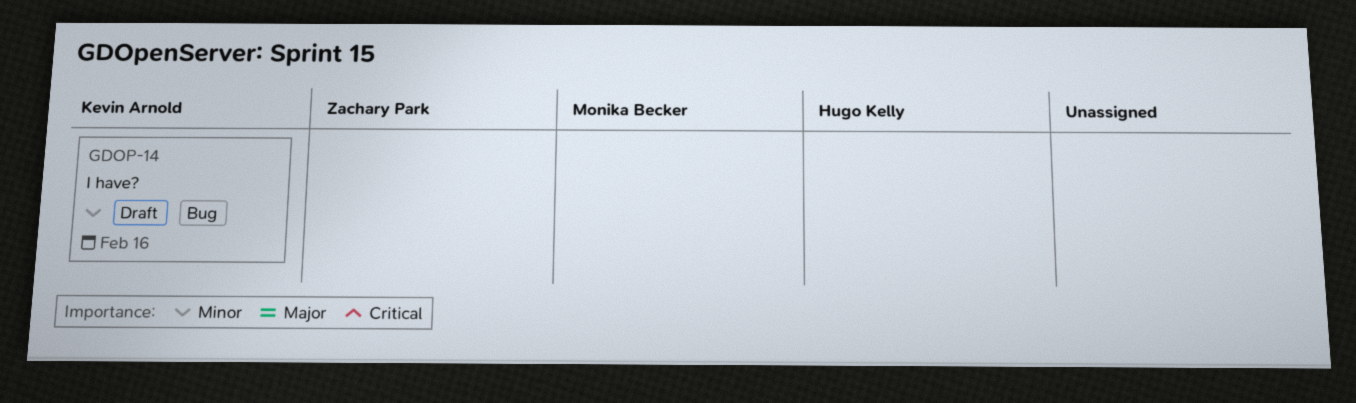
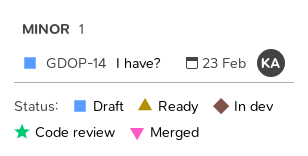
GDOP-14, due: Feb 16 -> Feb 23

